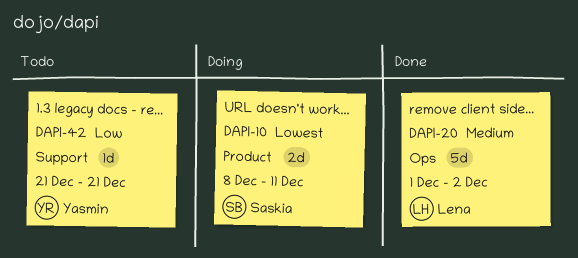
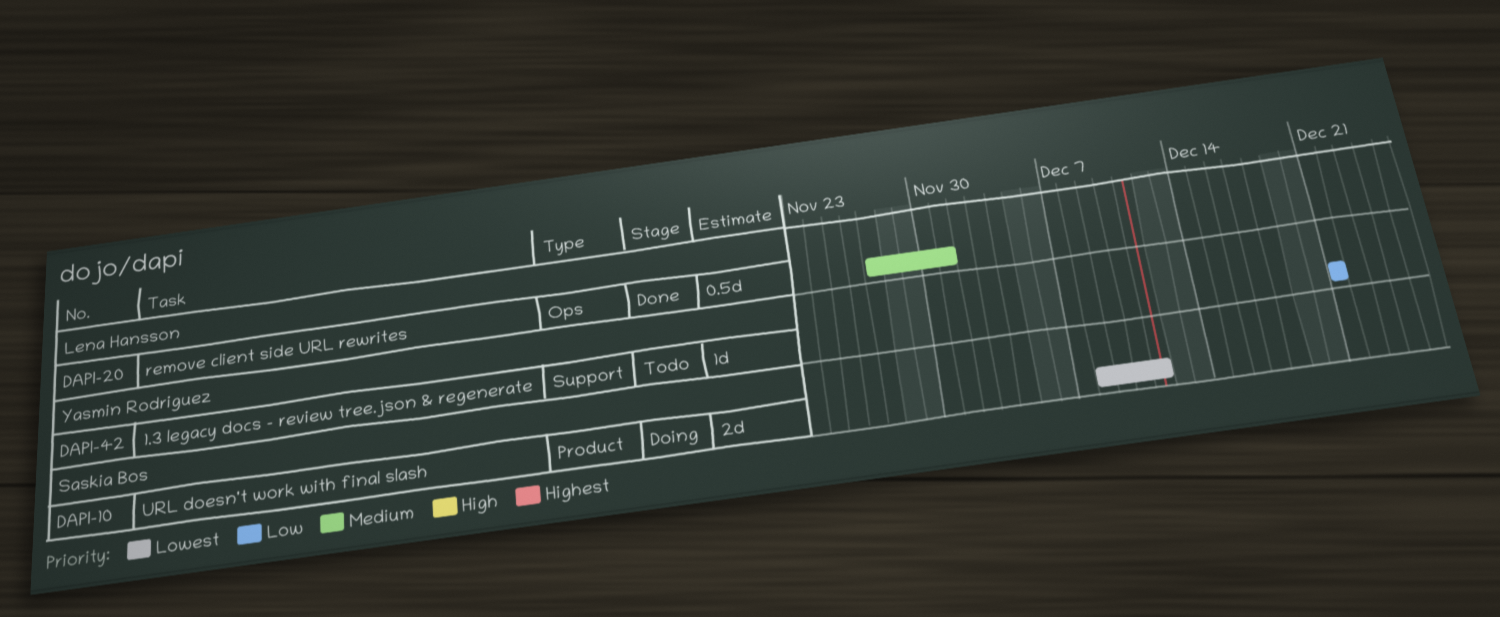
DAPI-20, estimate: 5d -> 0.5d
DAPI-20, start: Dec 1 -> Nov 27
DAPI-20, due: Dec 2 -> Dec 1

